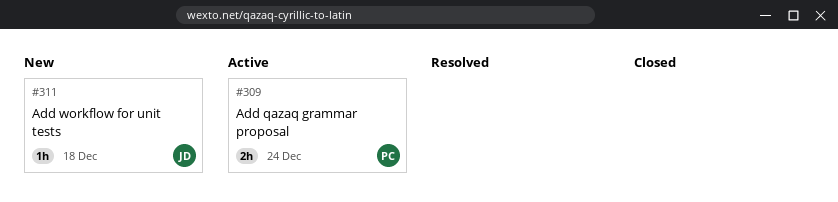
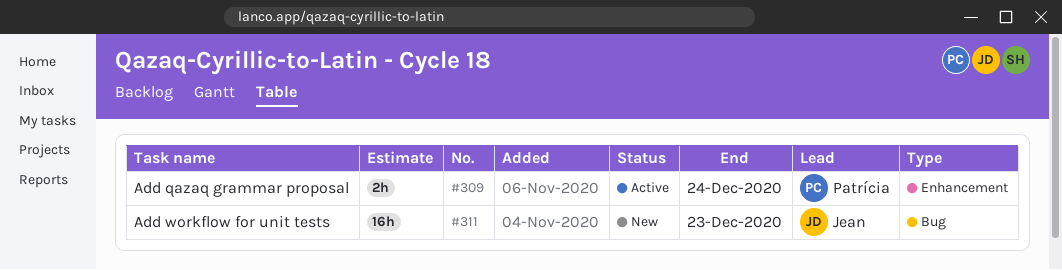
#311, estimate: 1h -> 16h
#311, due: Dec 18 -> Dec 23

